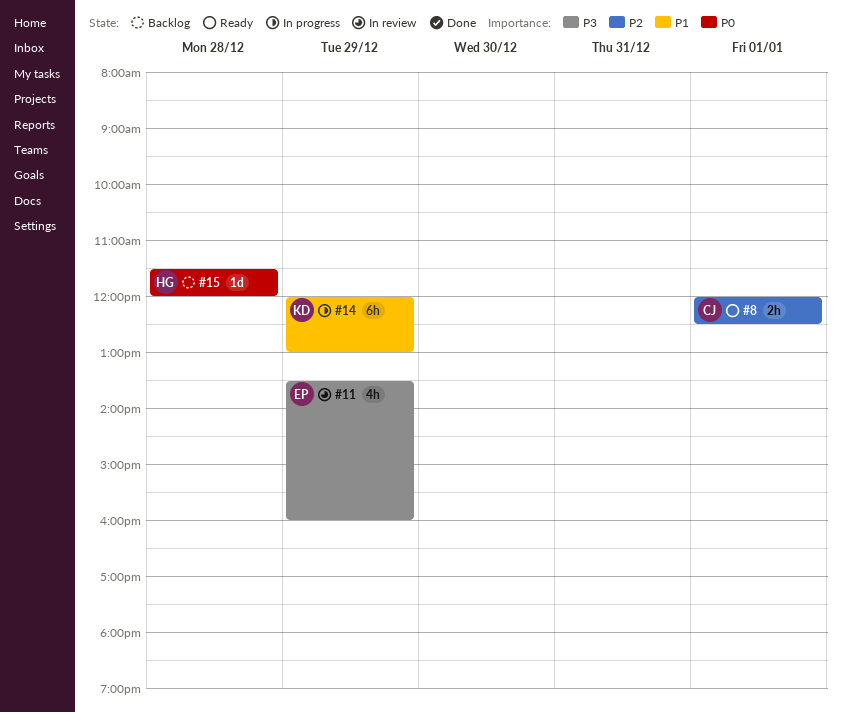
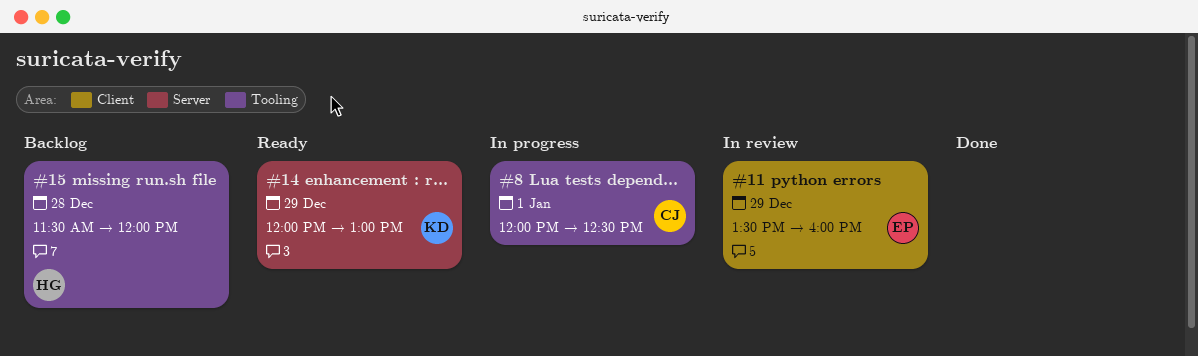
#8, status: Ready -> In progress
#14, status: In progress -> Ready

